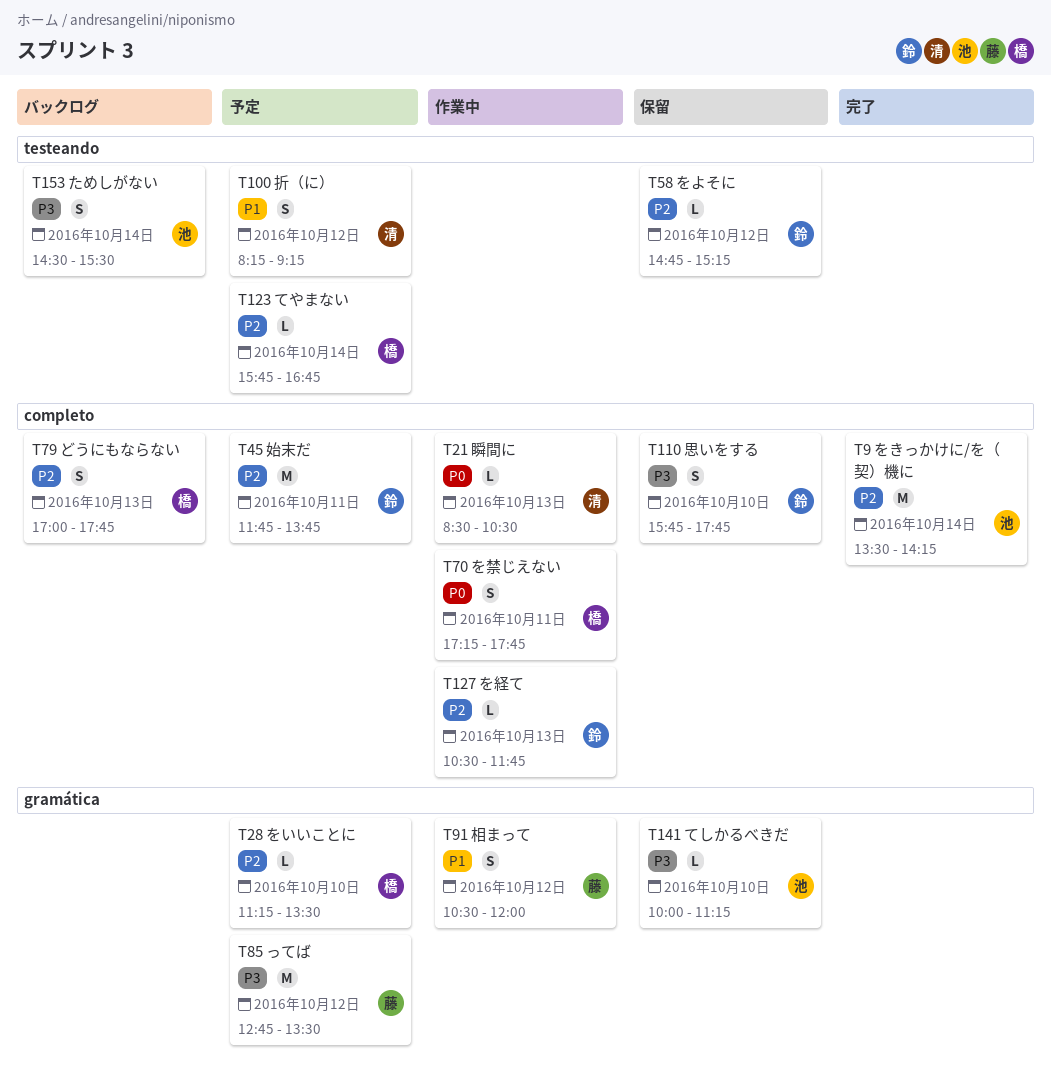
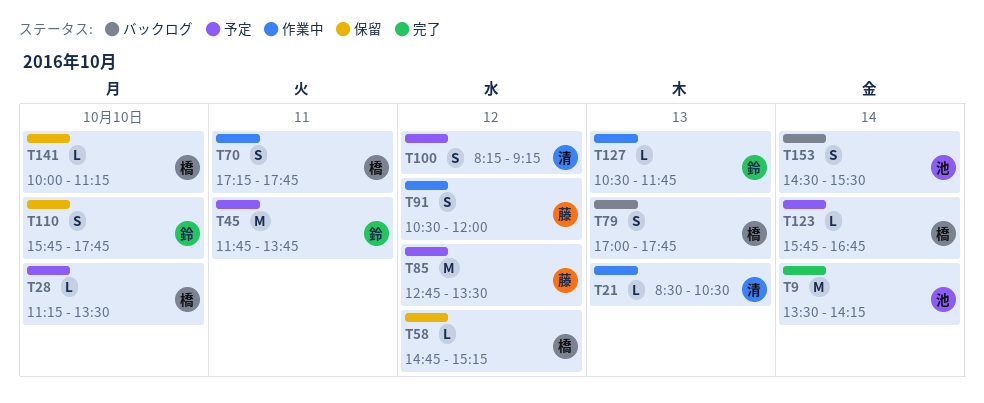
T58, owner: 鈴 -> 橋
T141, owner: 池 -> 橋

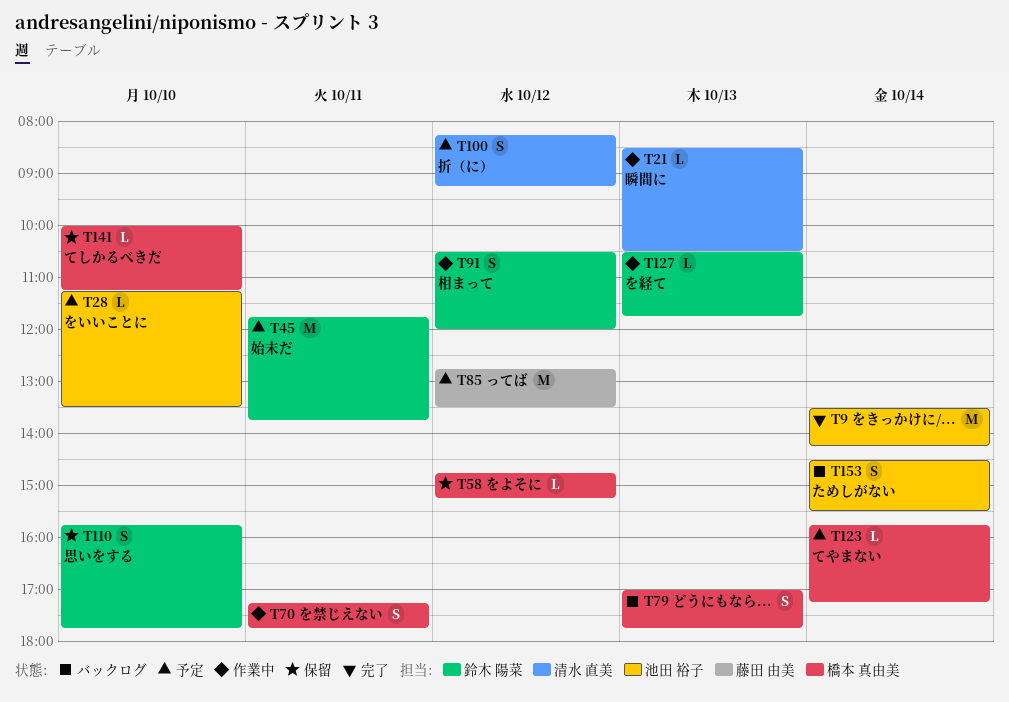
T28, owner: 橋本 真由美 -> 池田 裕子
T91, owner: 藤田 由美 -> 鈴木 陽菜
T123, ends: 16:45 -> 17:15

